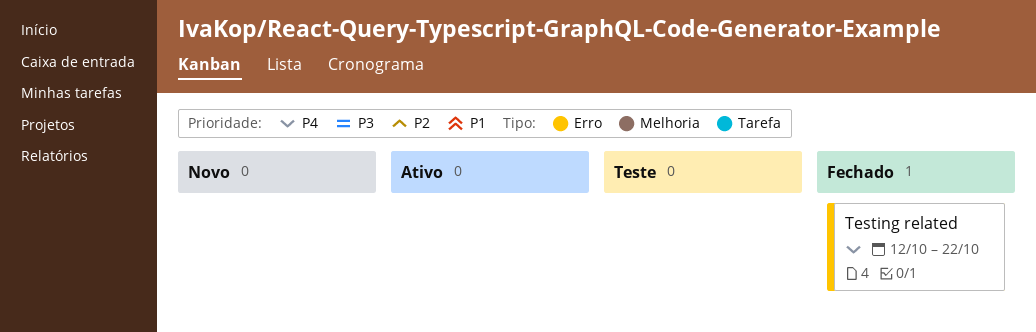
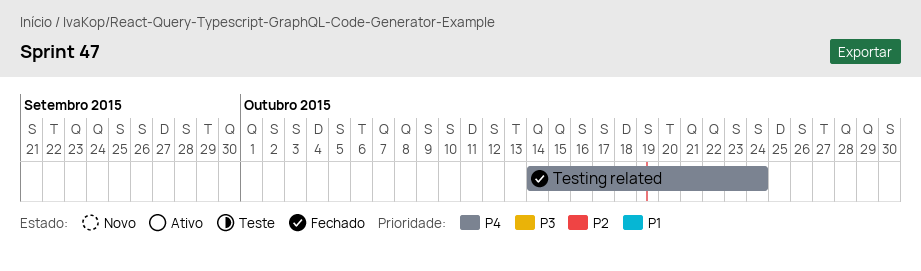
Testing related, start: Oct 12 -> Oct 14
Testing related, due: Oct 22 -> Oct 24

